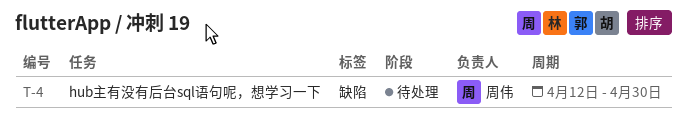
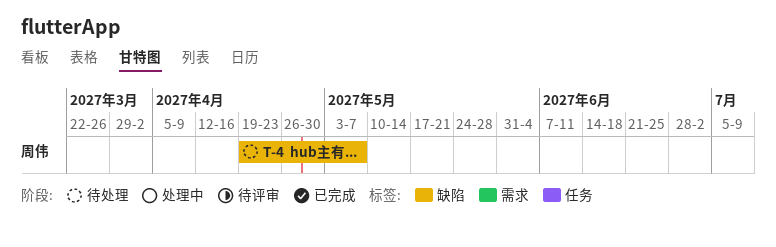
T-4, start: Apr 12 -> Apr 19
T-4, due: Apr 30 -> May 7

